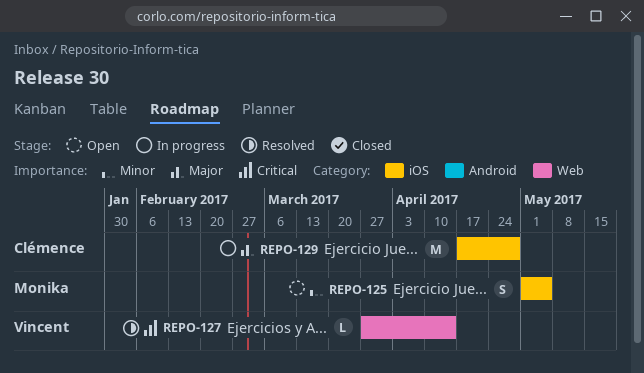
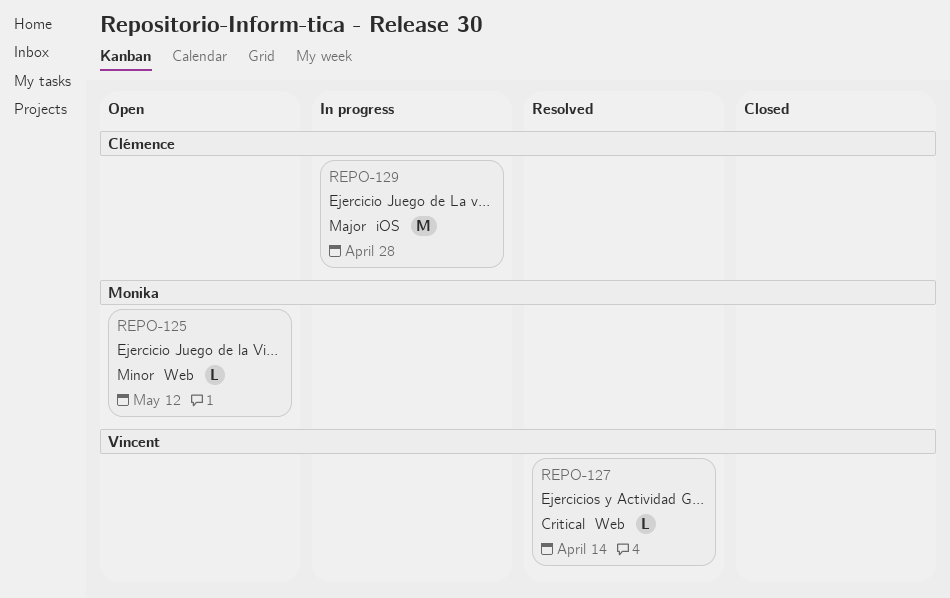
REPO-125, label: iOS -> Web
REPO-125, estimate: S -> L
REPO-125, due: May 5 -> May 12

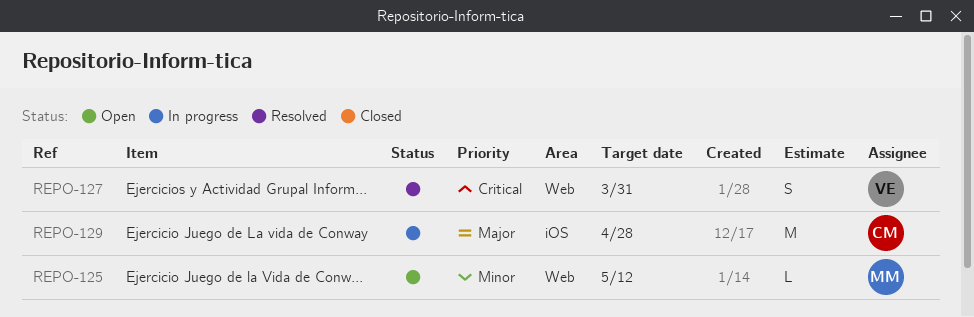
REPO-127, estimate: L -> S
REPO-127, due: Apr 14 -> Mar 31

